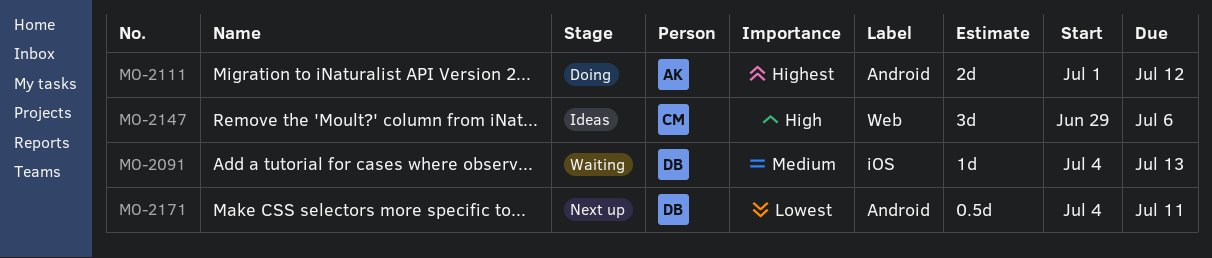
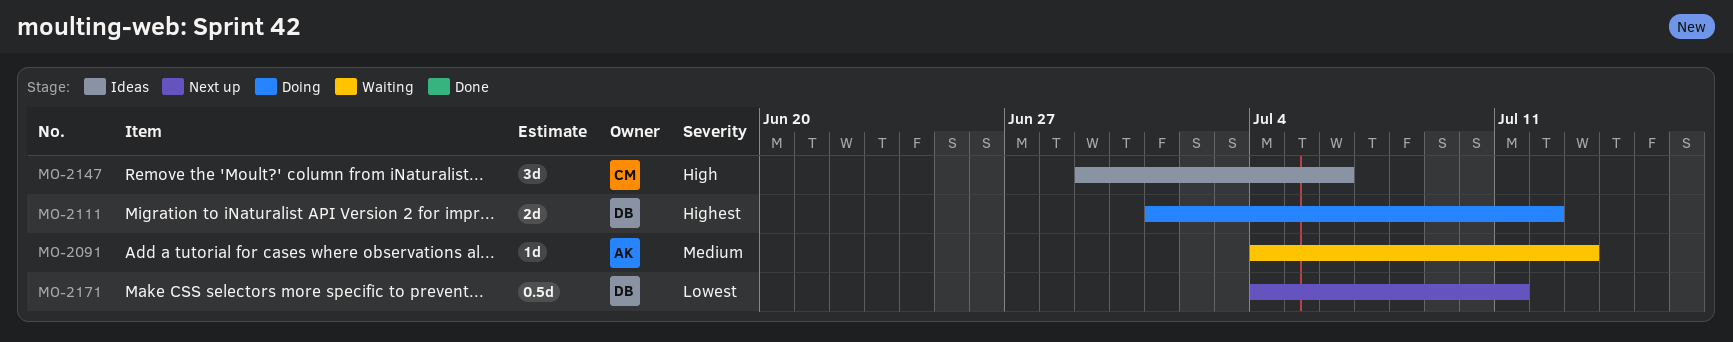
MO-2091, owner: DB -> AK
MO-2111, owner: AK -> DB

